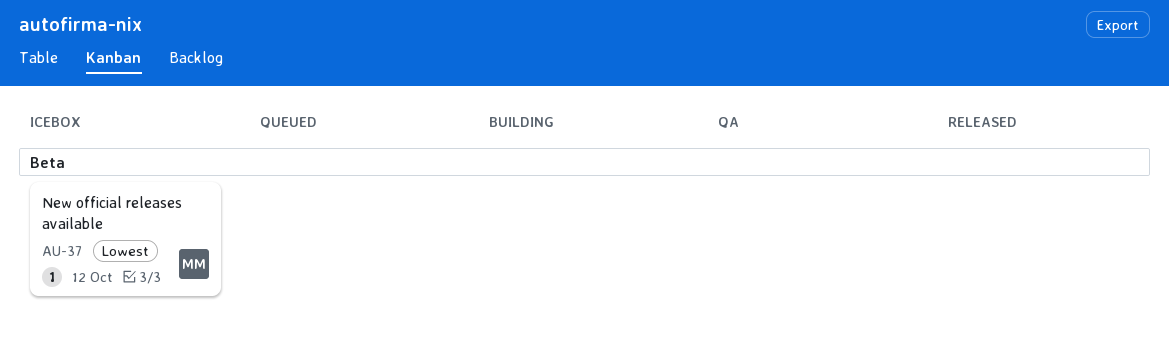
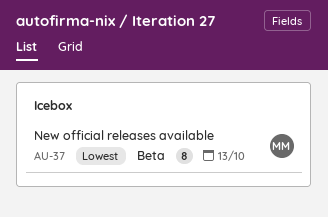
AU-37, estimate: 1 -> 8
AU-37, due: Oct 12 -> Oct 13

